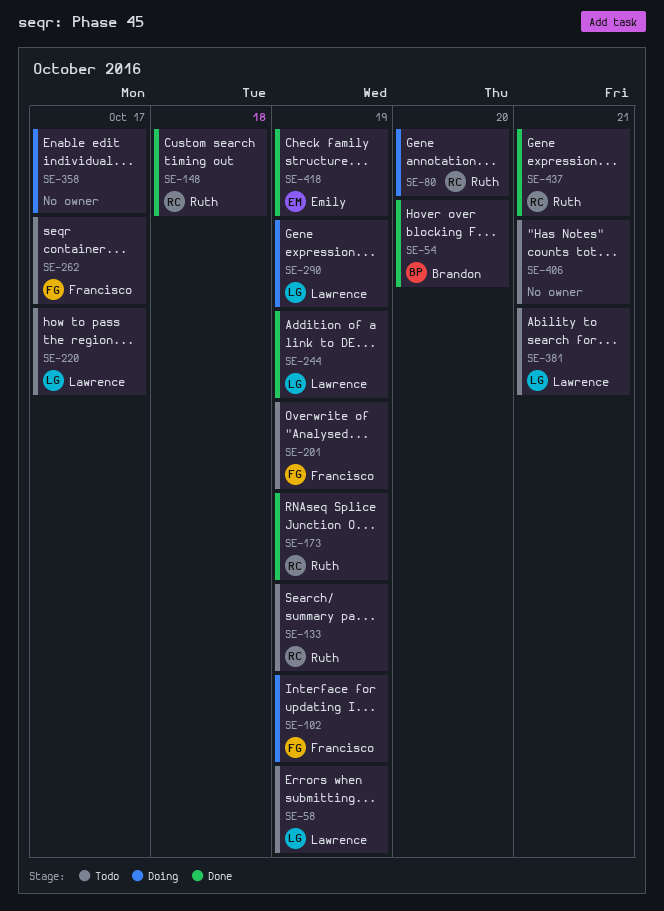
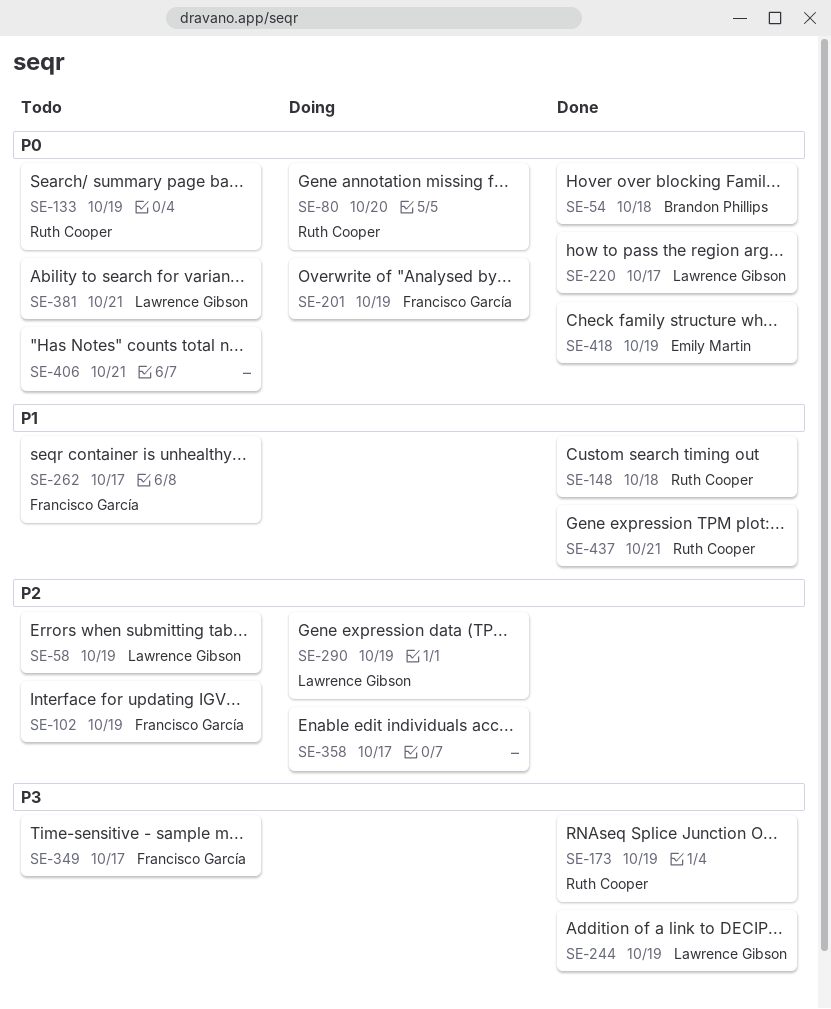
SE-54, due: Oct 20 -> Oct 18
SE-102, status: Doing -> Todo
SE-201, status: Todo -> Doing
SE-220, status: Todo -> Done
SE-349: none -> present

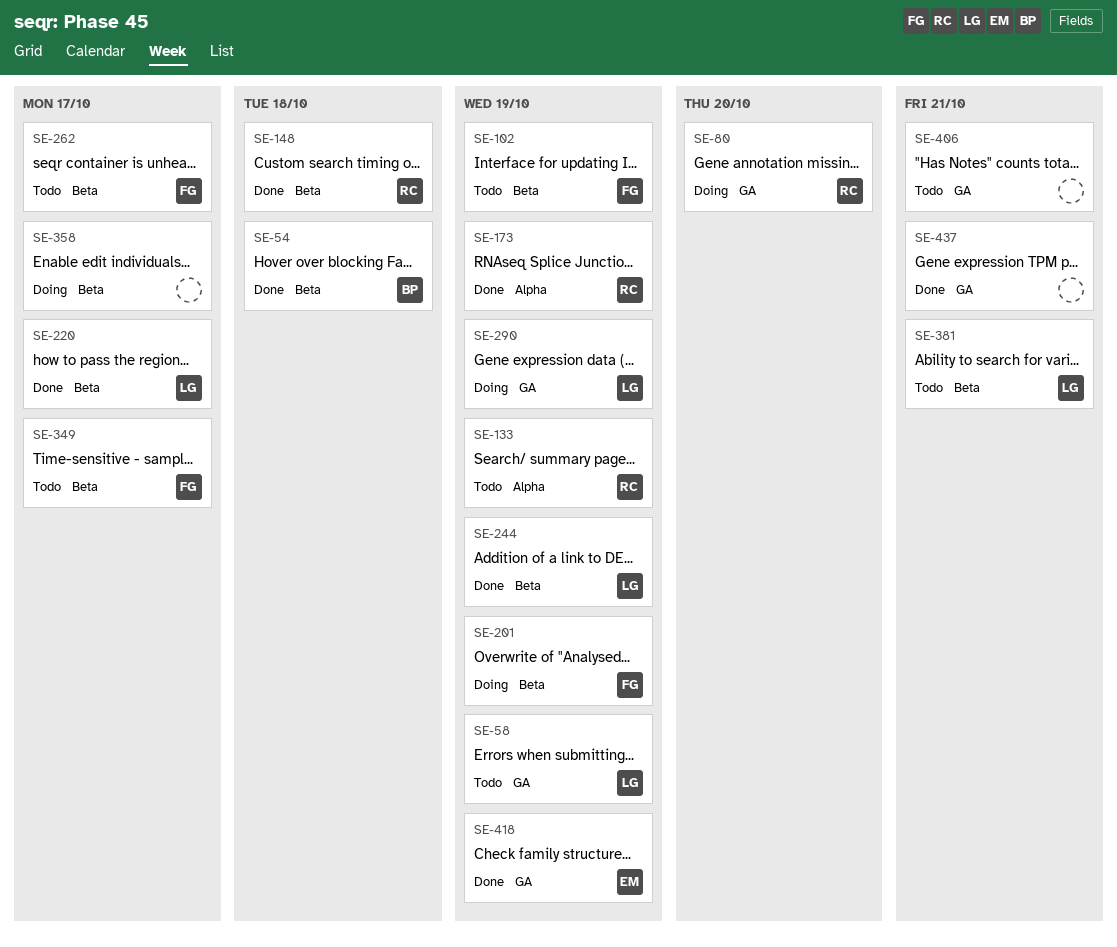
SE-437, owner: Ruth Cooper -> none

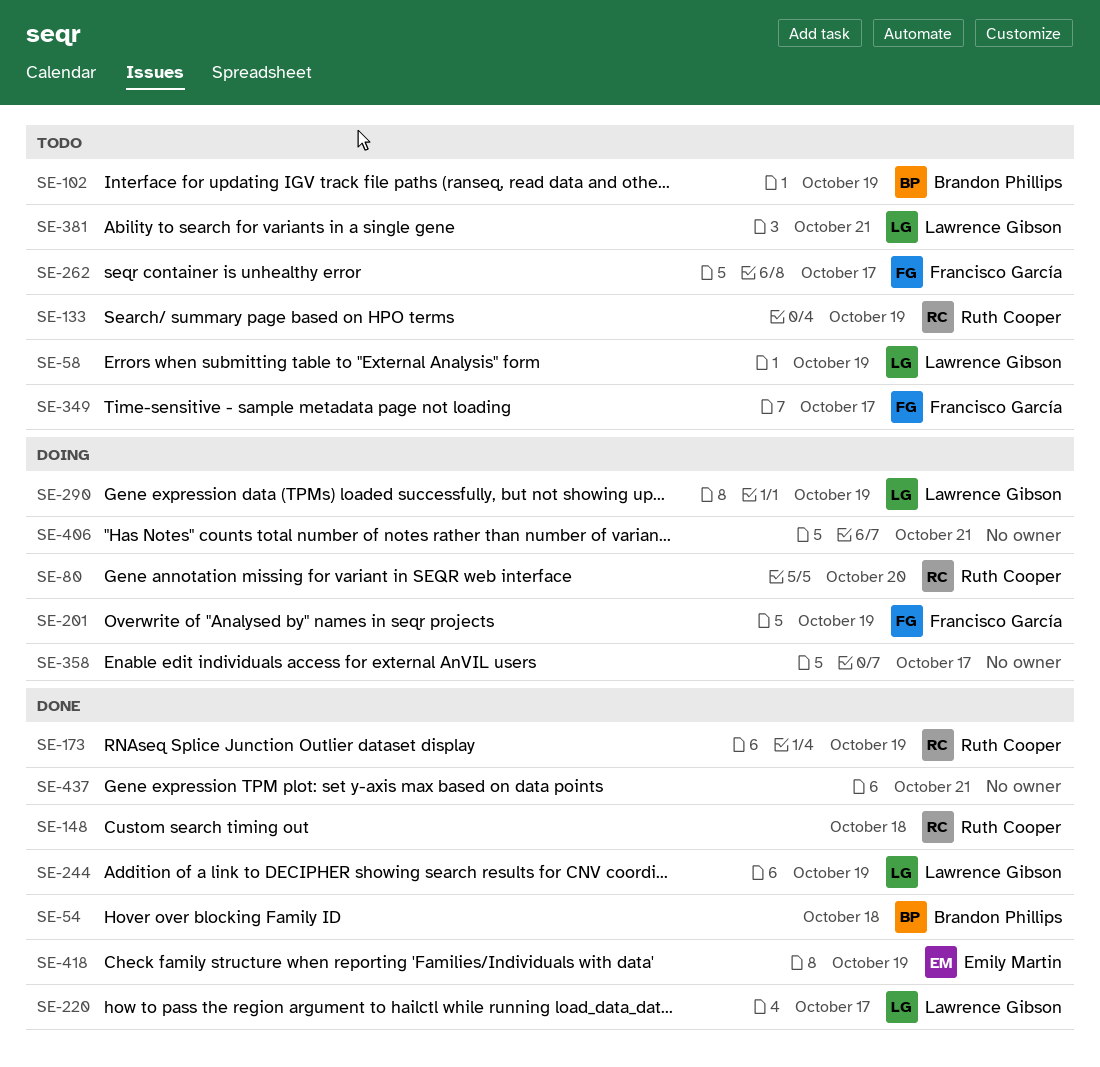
SE-102, owner: Francisco García -> Brandon Phillips
SE-406, status: Todo -> Doing

